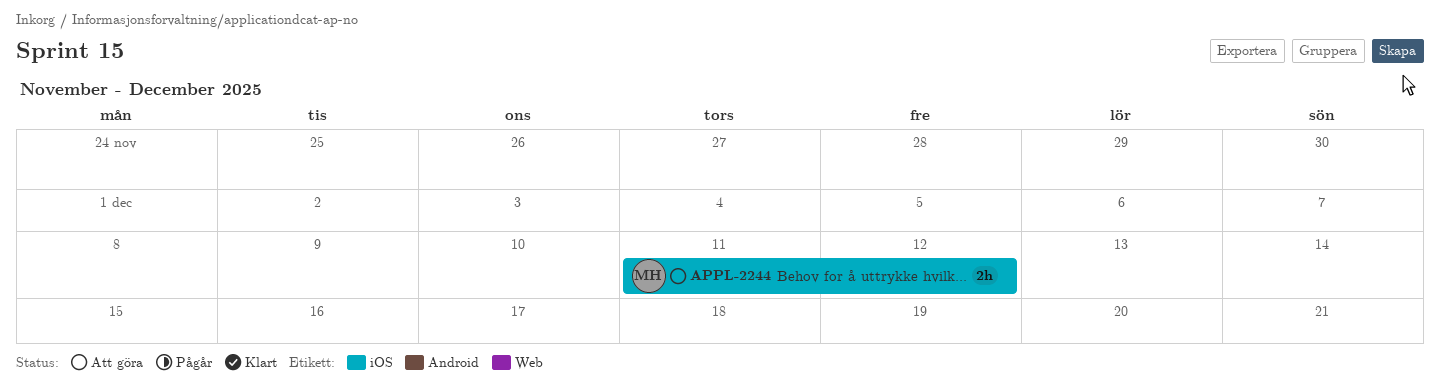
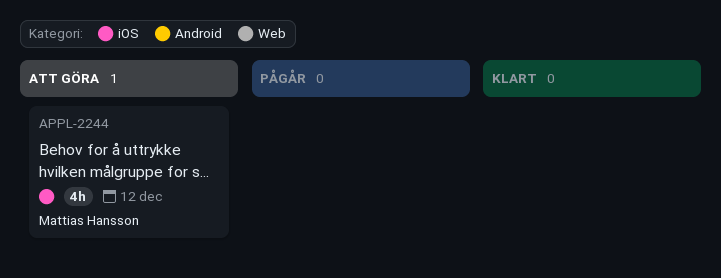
APPL-2244, estimate: 2h -> 4h

